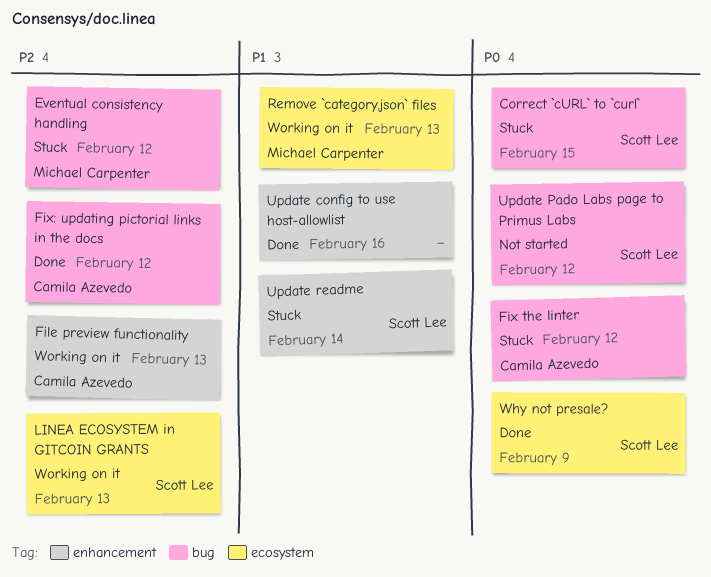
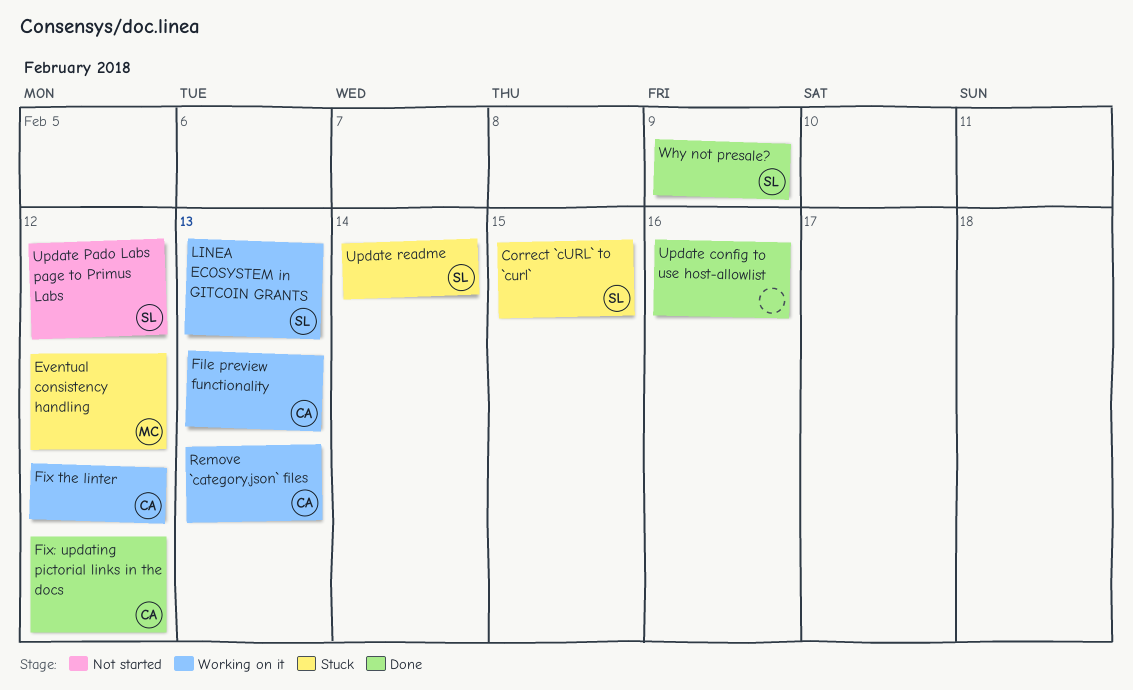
Fix the linter, status: Stuck -> Working on it
Remove `category.json` files, owner: Michael Carpenter -> Camila Azevedo

